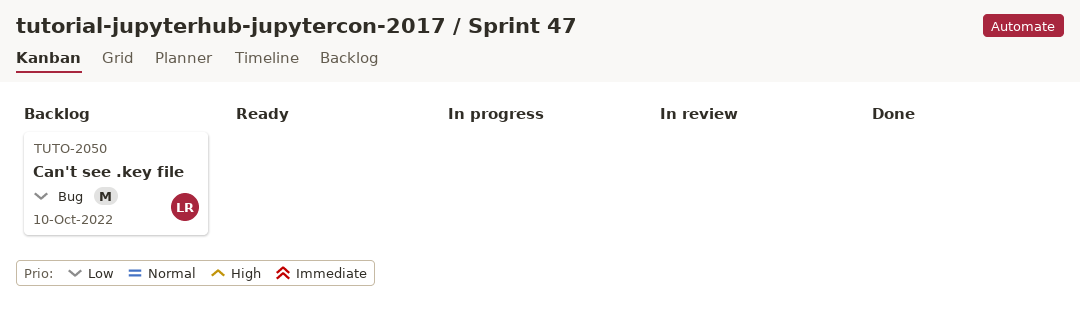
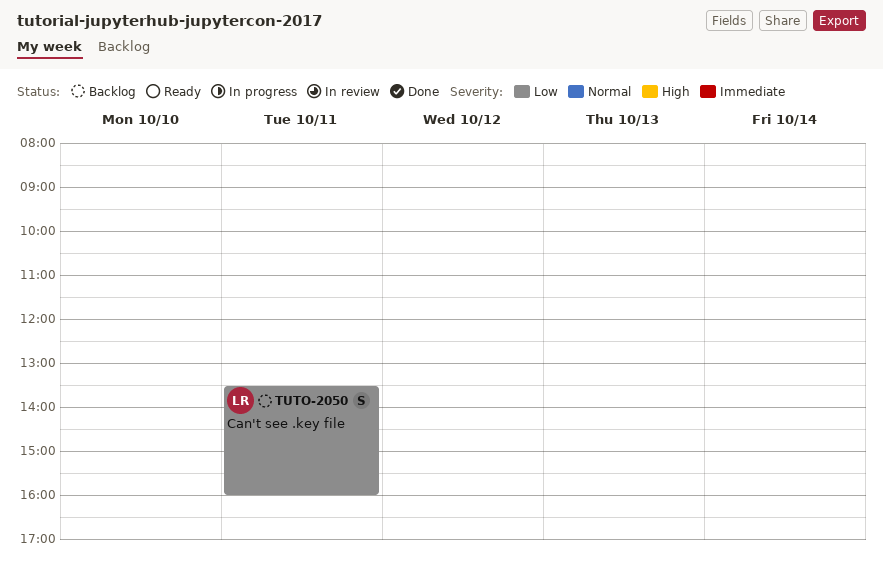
TUTO-2050, estimate: M -> S
TUTO-2050, day: Oct 10 -> Oct 11

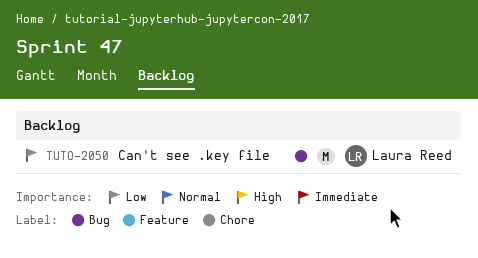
TUTO-2050, estimate: S -> M

